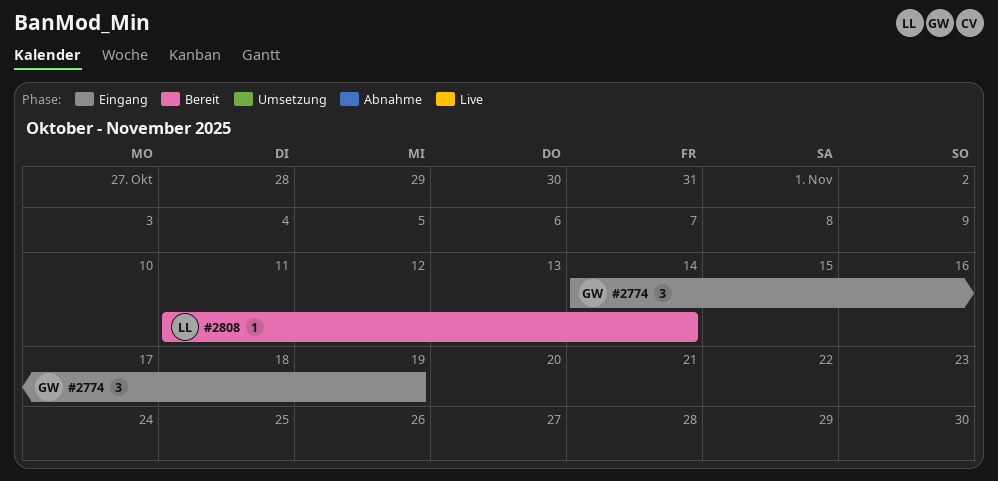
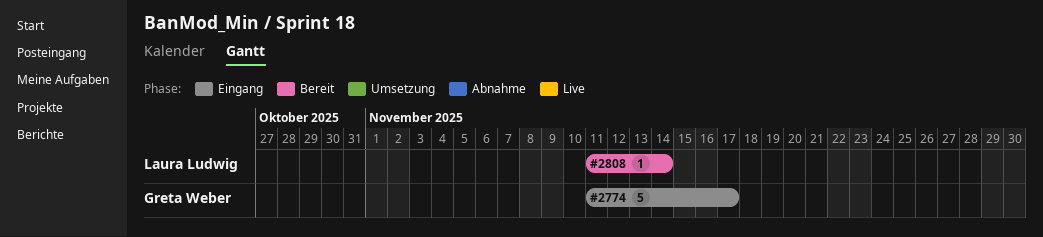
#2774, estimate: 3 -> 5
#2774, start: Nov 14 -> Nov 11
#2774, due: Nov 19 -> Nov 17

